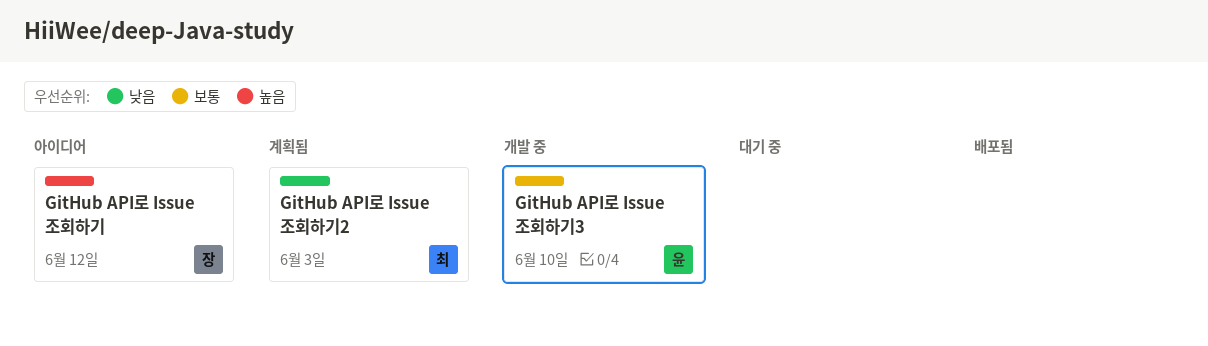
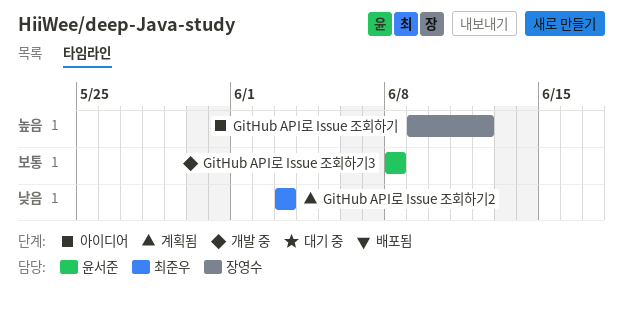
GitHub API로 Issue 조회하기3, due: Jun 10 -> Jun 8

